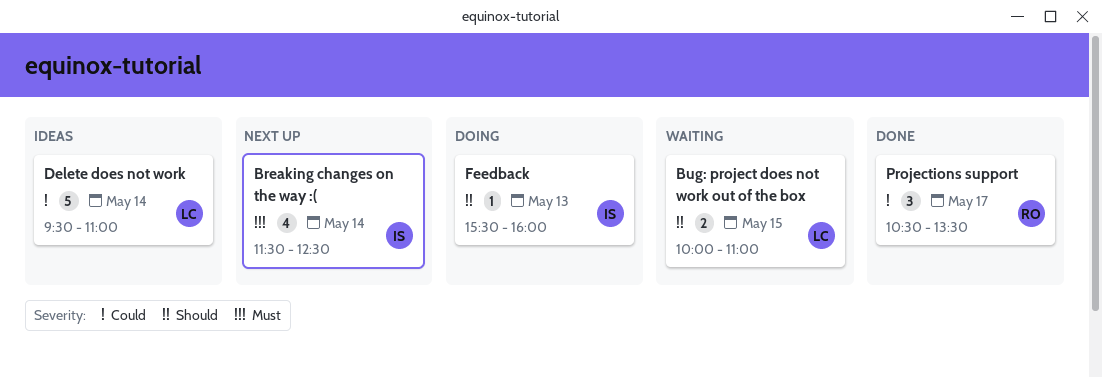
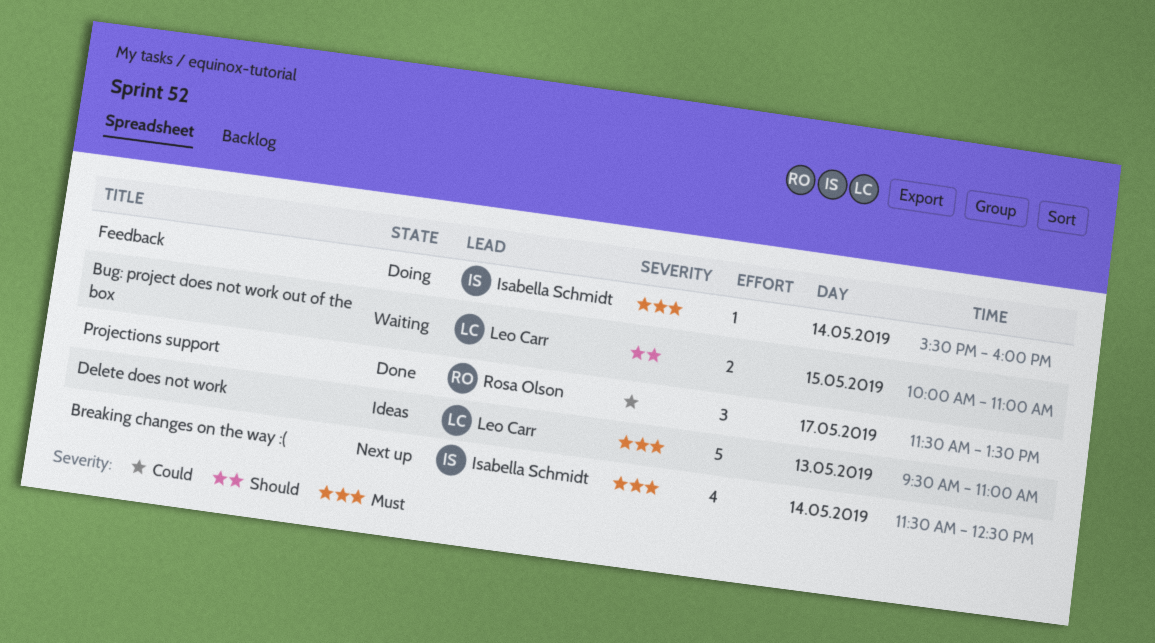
Delete does not work, priority: Could -> Must
Delete does not work, day: May 14 -> May 13
Feedback, priority: Should -> Must
Feedback, day: May 13 -> May 14
Projections support, begins: 10:30 -> 11:30

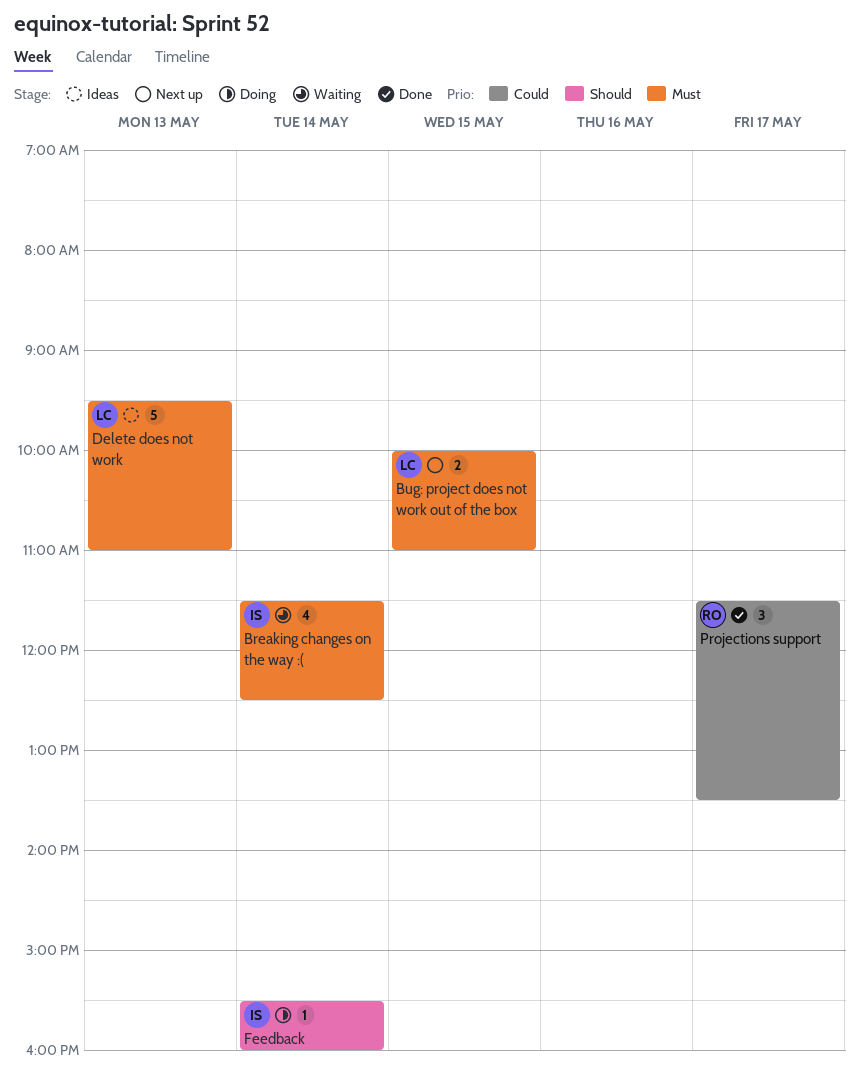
Breaking changes on the way :(, status: Next up -> Waiting
Bug: project does not work out of the box, status: Waiting -> Next up
Bug: project does not work out of the box, priority: Should -> Must
Feedback, priority: Must -> Should

